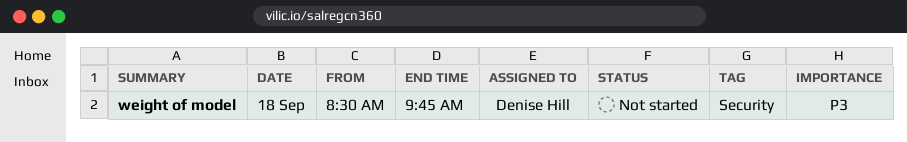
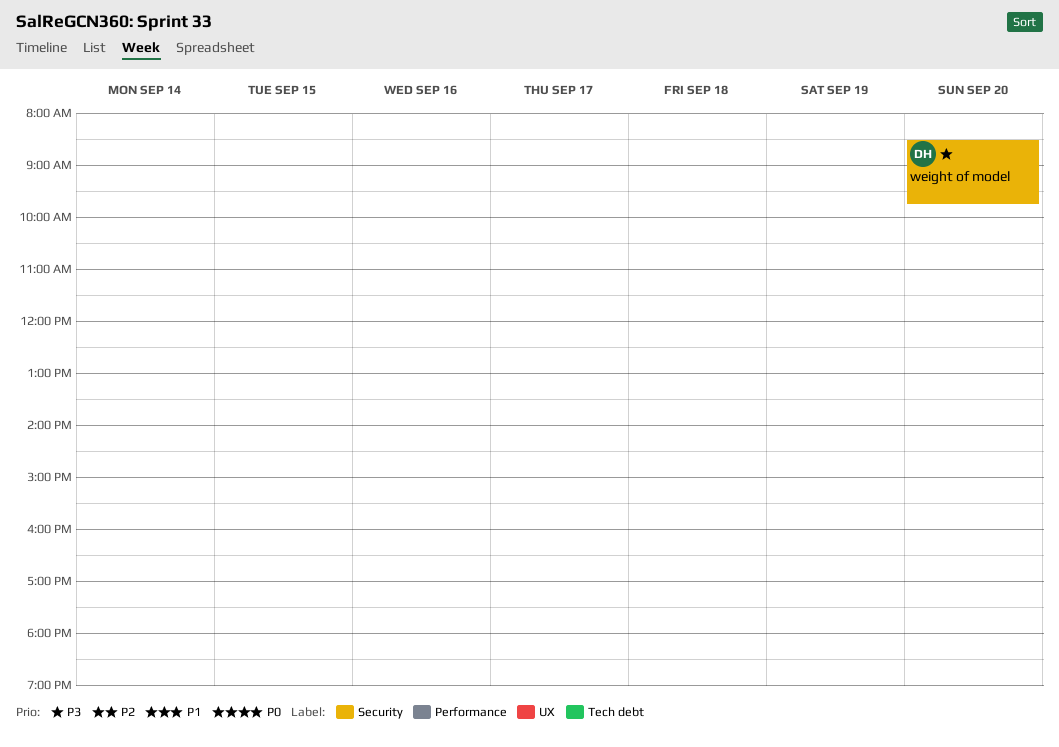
weight of model, day: Sep 18 -> Sep 20

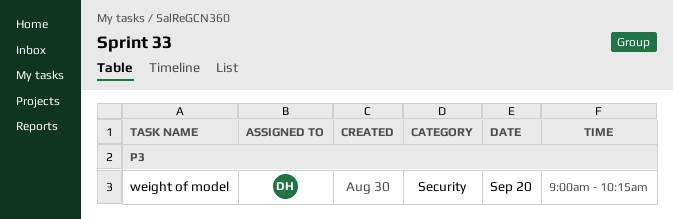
weight of model, begins: 08:30 -> 09:00
weight of model, ends: 09:45 -> 10:15

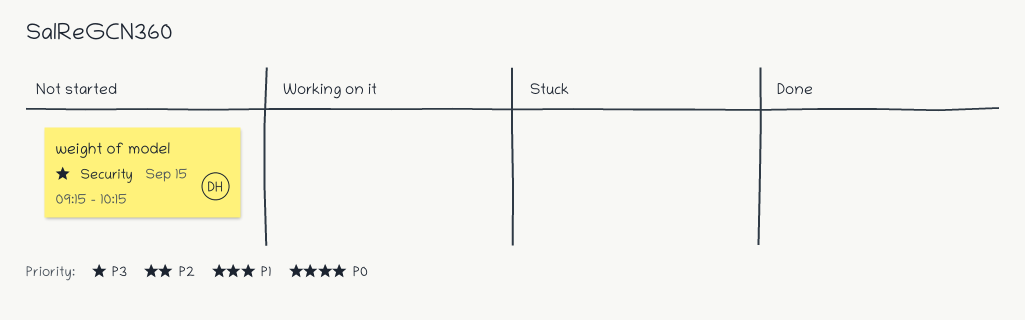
weight of model, day: Sep 20 -> Sep 15
weight of model, begins: 09:00 -> 09:15

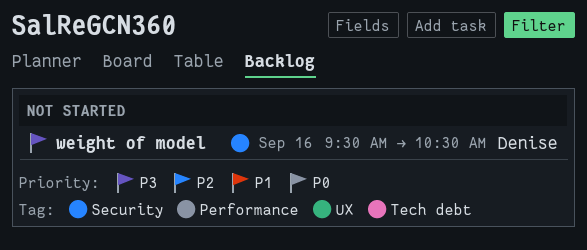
weight of model, day: Sep 15 -> Sep 16
weight of model, begins: 09:15 -> 09:30
weight of model, ends: 10:15 -> 10:30

